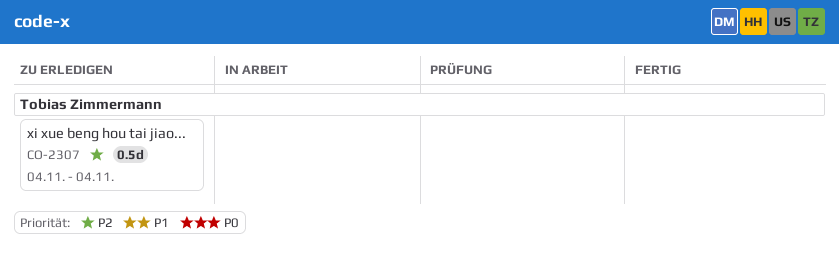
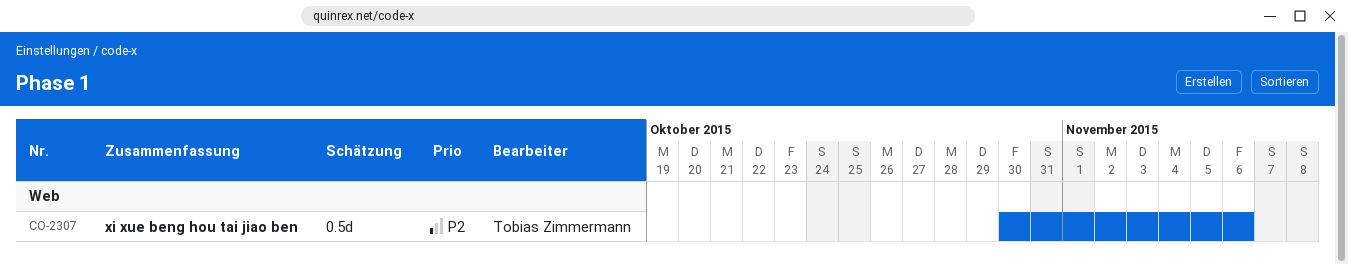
CO-2307, start: Nov 4 -> Oct 30
CO-2307, due: Nov 4 -> Nov 6

